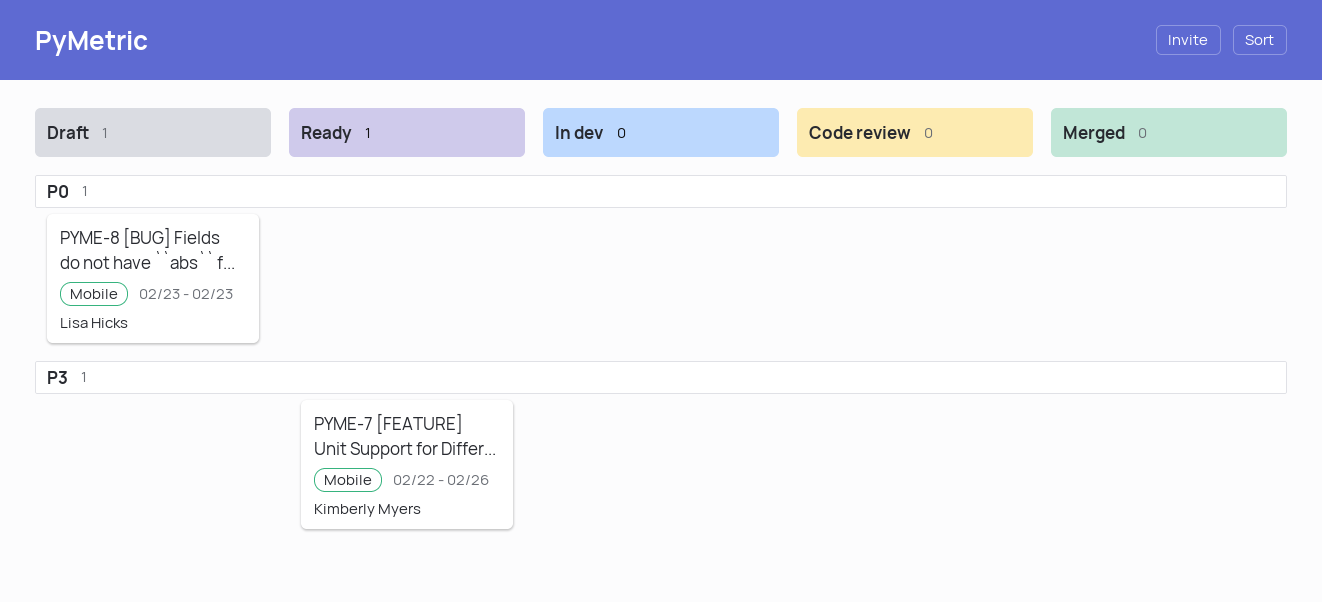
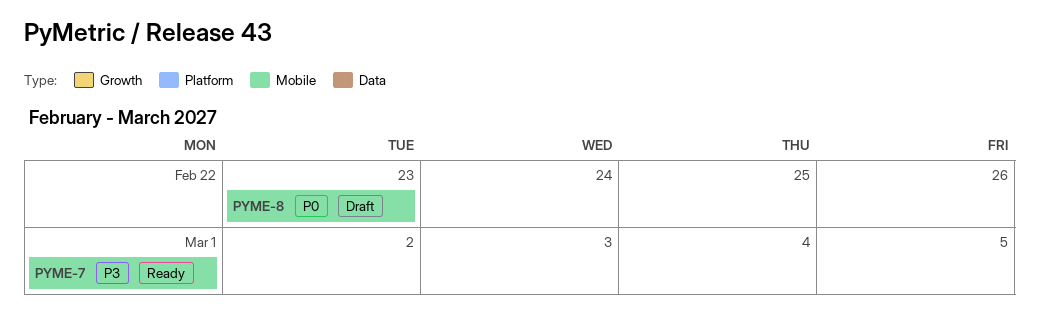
PYME-7, due: Feb 26 -> Mar 1

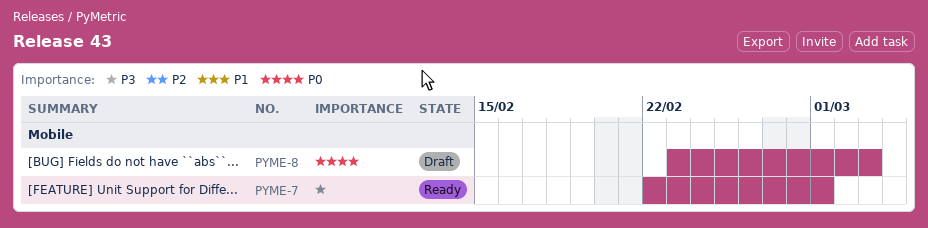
PYME-8, due: Feb 23 -> Mar 3

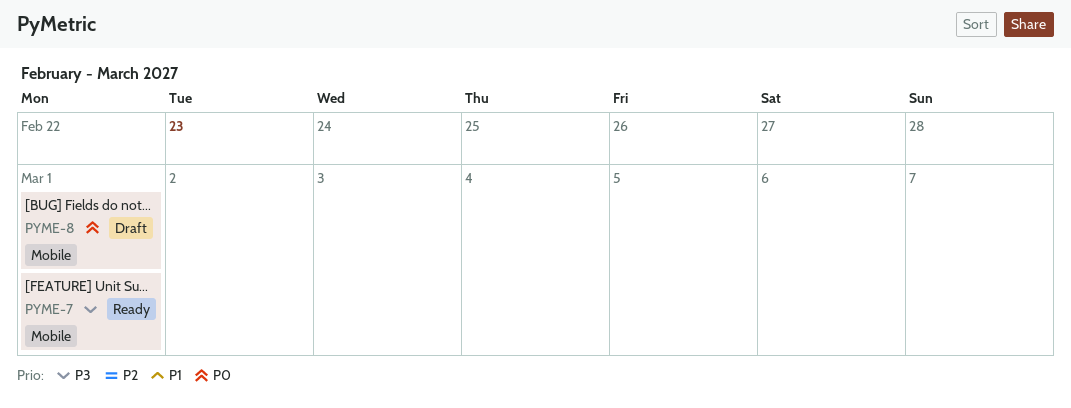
PYME-8, due: Mar 3 -> Mar 1

